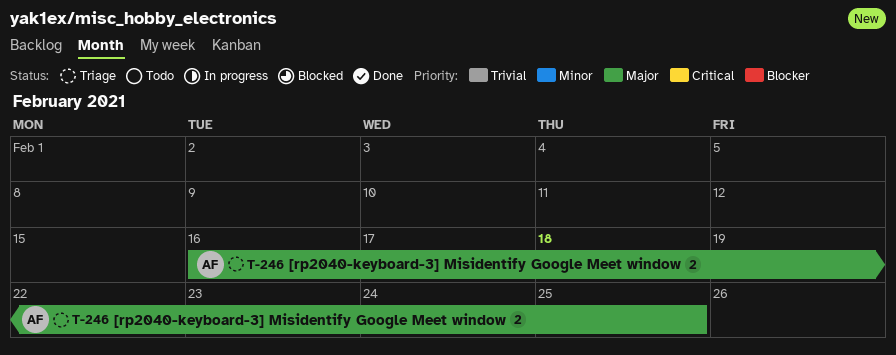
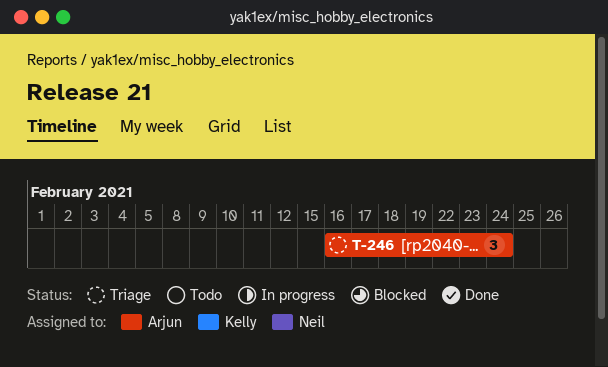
T-246, estimate: 2 -> 3
T-246, due: Feb 25 -> Feb 24

